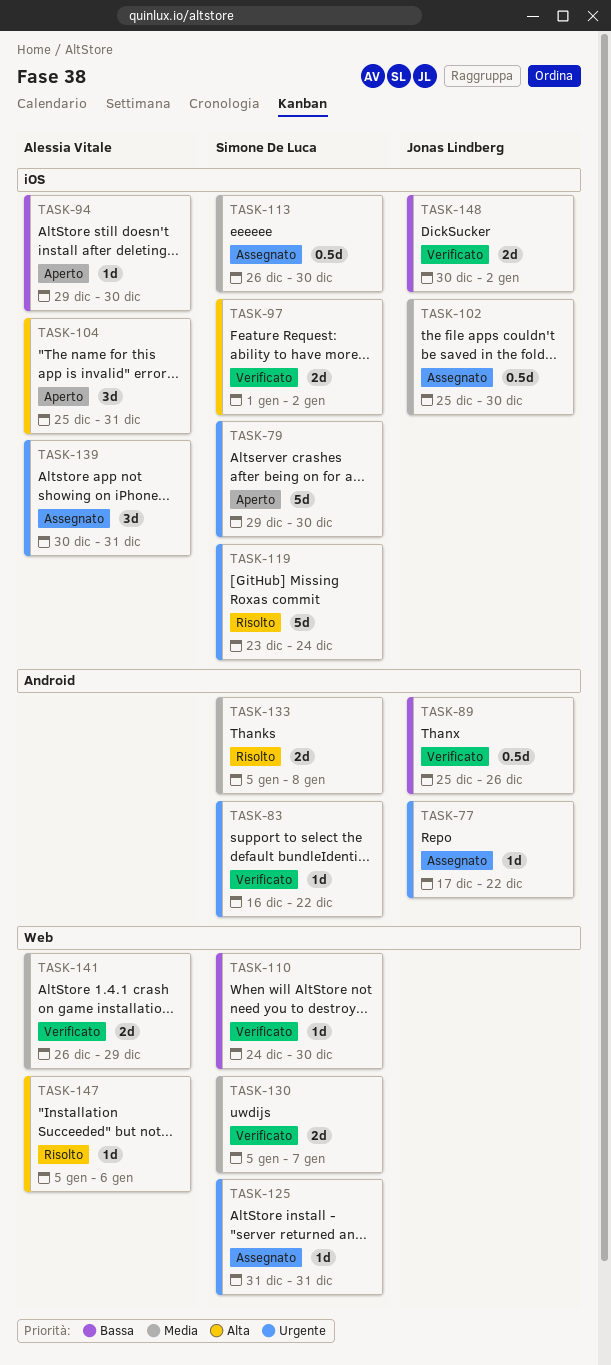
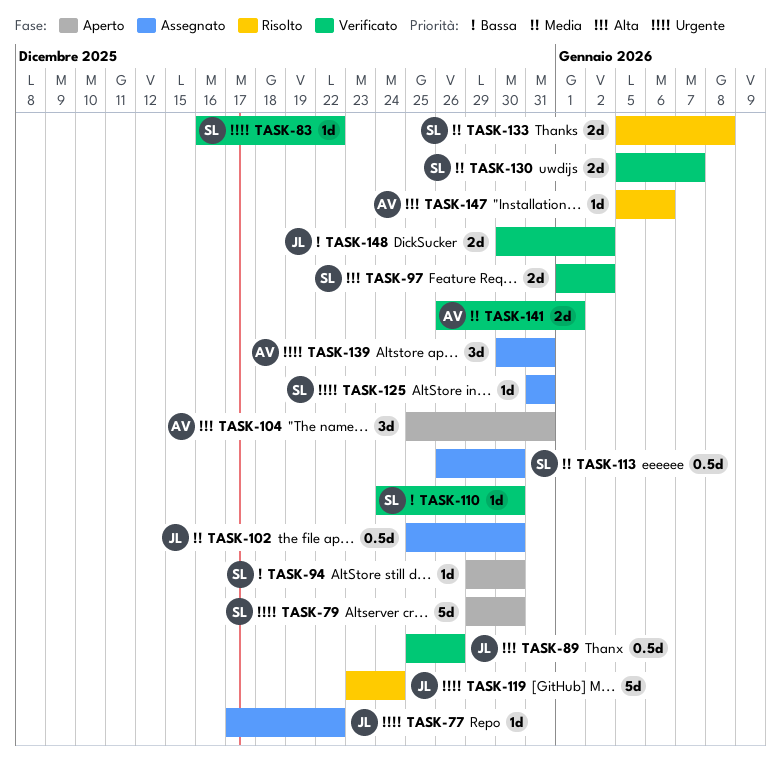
TASK-89, priority: Bassa -> Alta
TASK-94, owner: Alessia Vitale -> Simone De Luca
TASK-119, owner: Simone De Luca -> Jonas Lindberg
TASK-141, due: Dec 29 -> Jan 1

